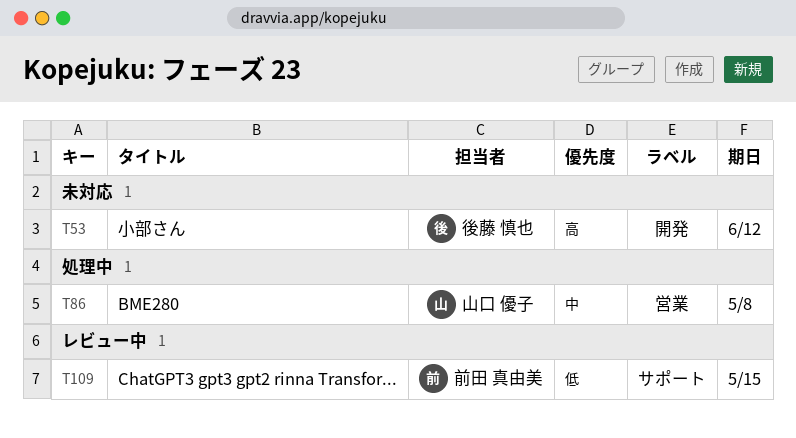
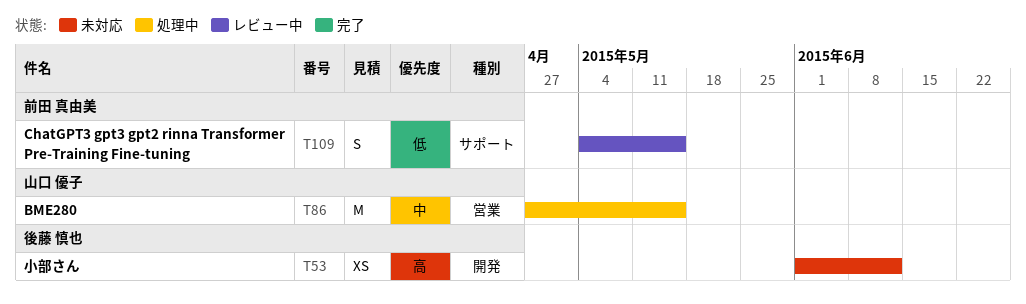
T86, due: May 8 -> May 15

